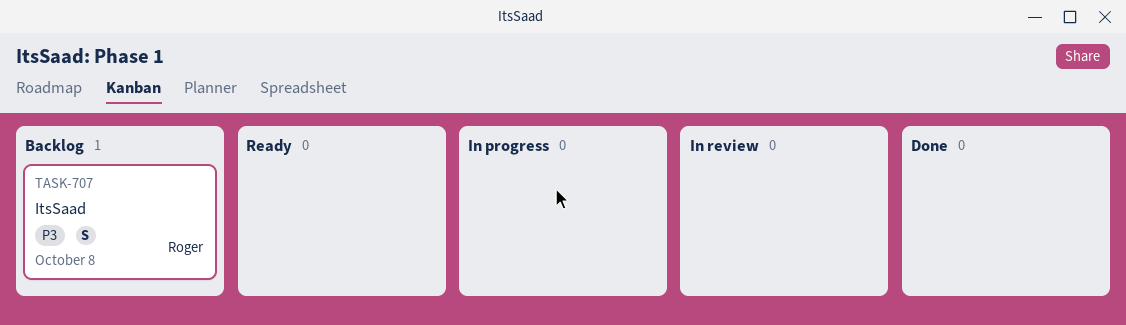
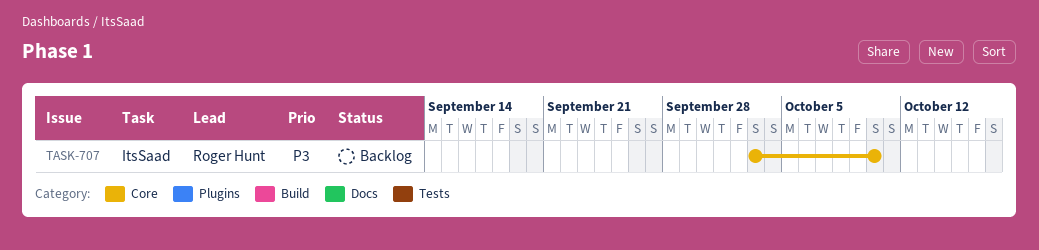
TASK-707, due: Oct 8 -> Oct 10

